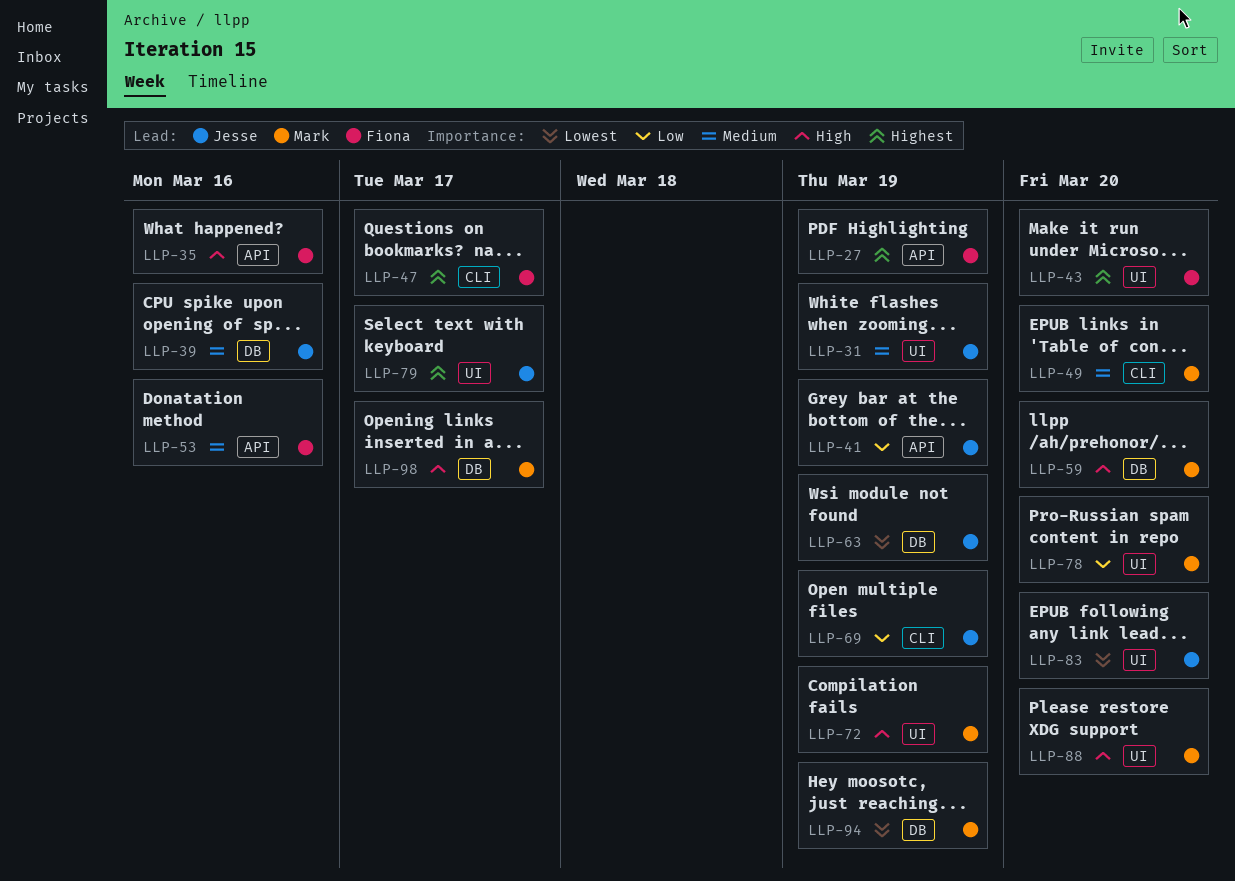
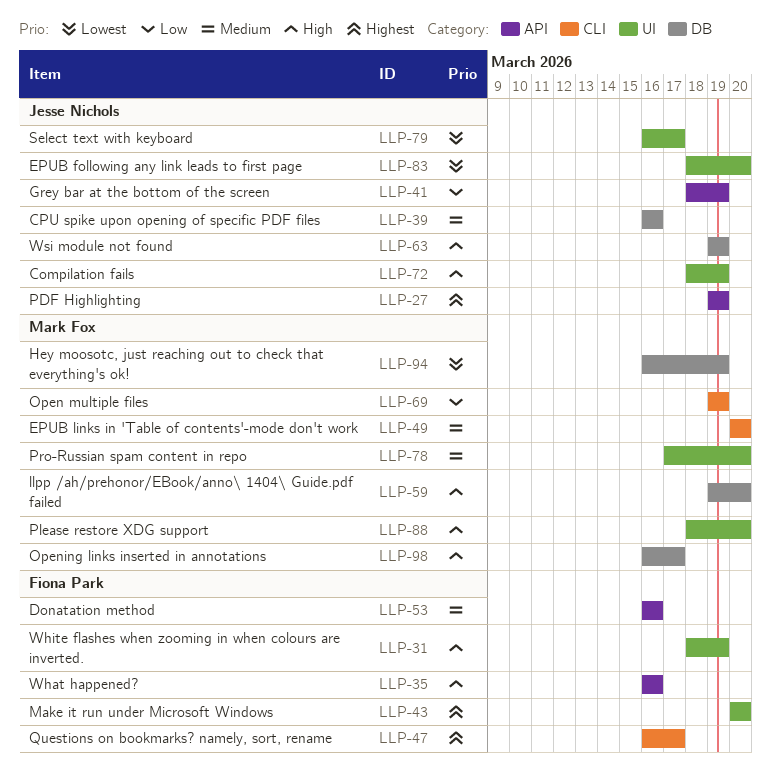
LLP-27, owner: Fiona Park -> Jesse Nichols
LLP-31, owner: Jesse Nichols -> Fiona Park
LLP-31, priority: Medium -> High
LLP-63, priority: Lowest -> High
LLP-69, owner: Jesse Nichols -> Mark Fox
LLP-72, owner: Mark Fox -> Jesse Nichols
LLP-78, priority: Low -> Medium
LLP-79, priority: Highest -> Lowest

